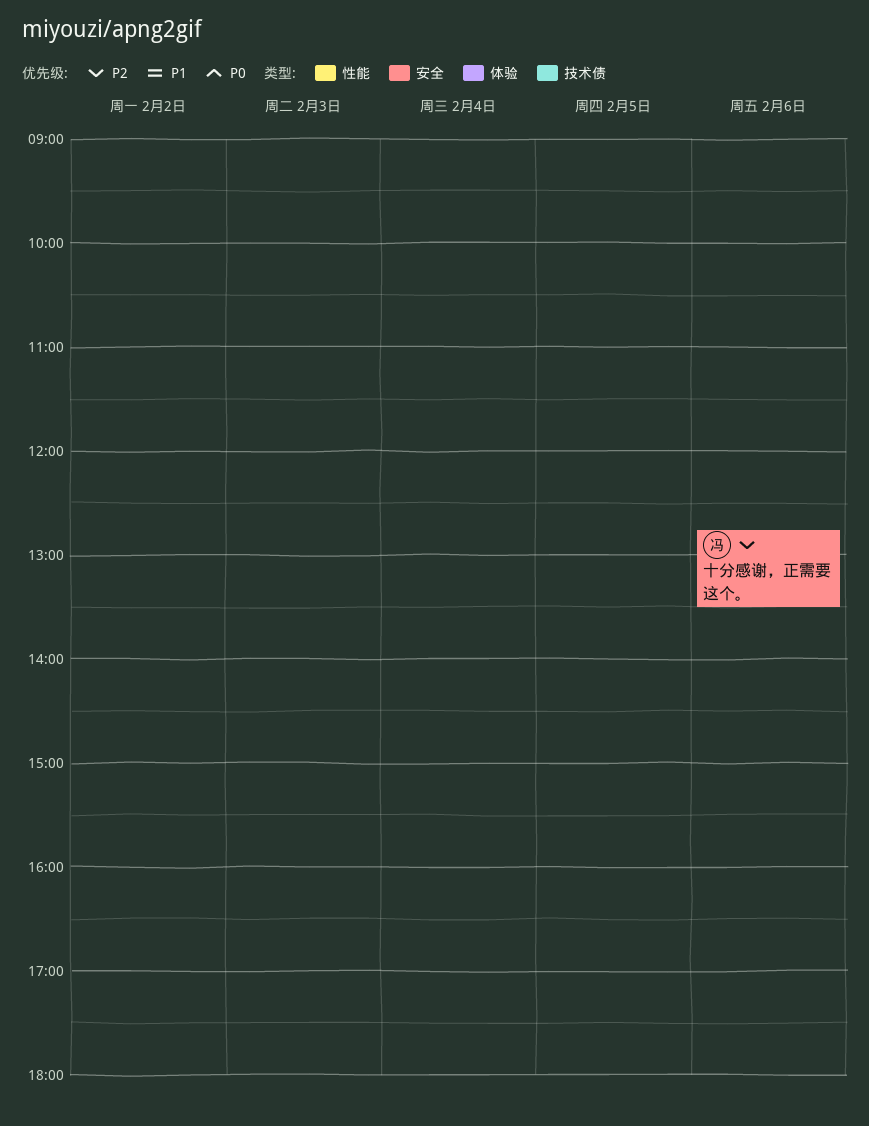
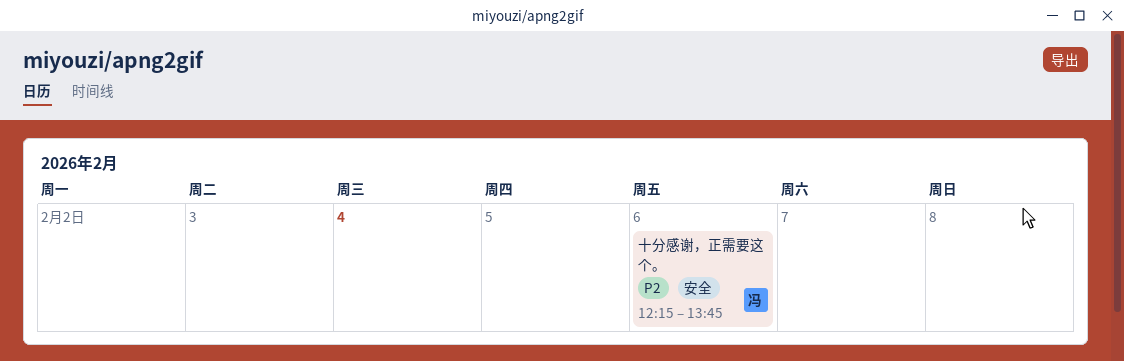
十分感谢，正需要这个。, begins: 12:45 -> 12:15
十分感谢，正需要这个。, ends: 13:30 -> 13:45

